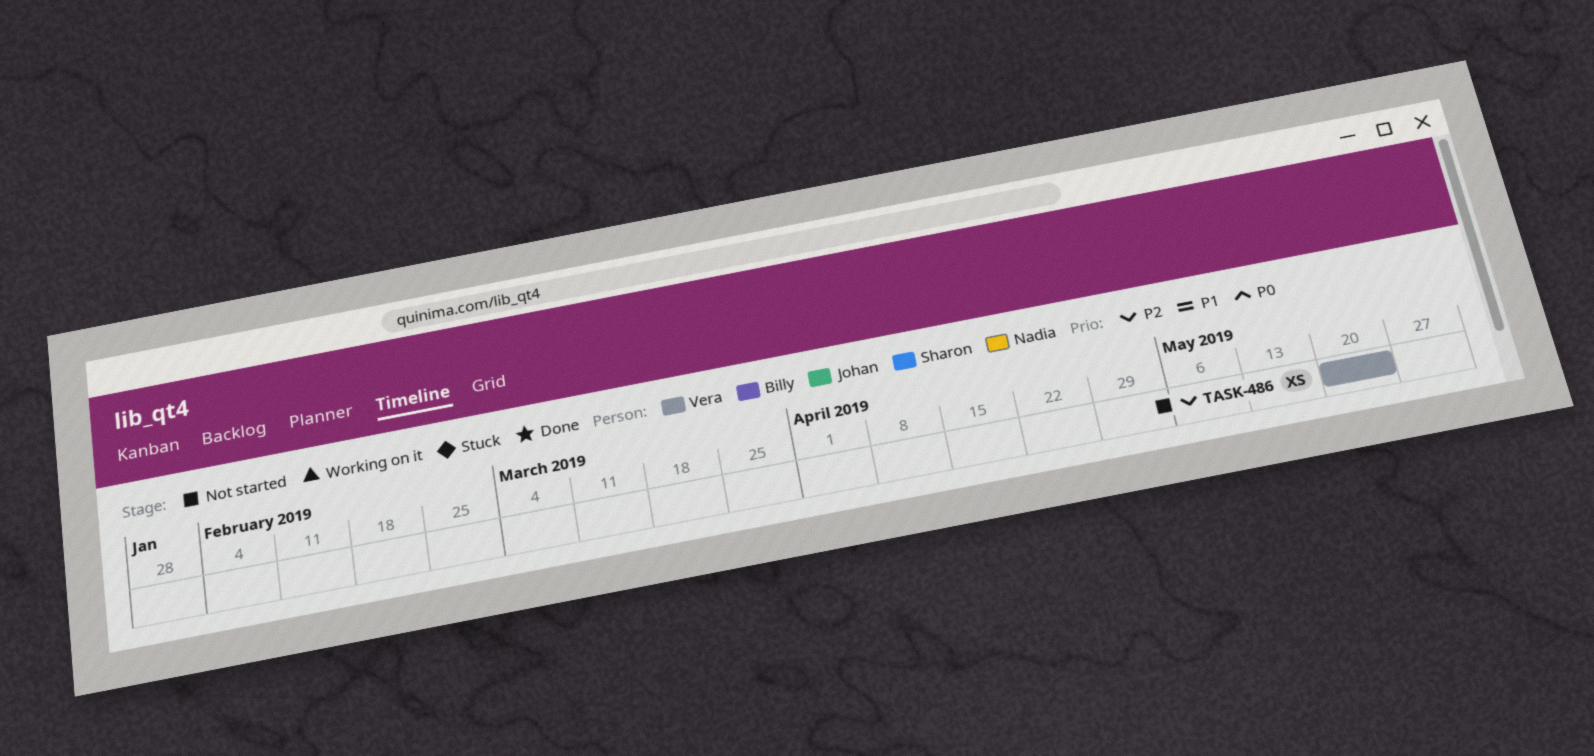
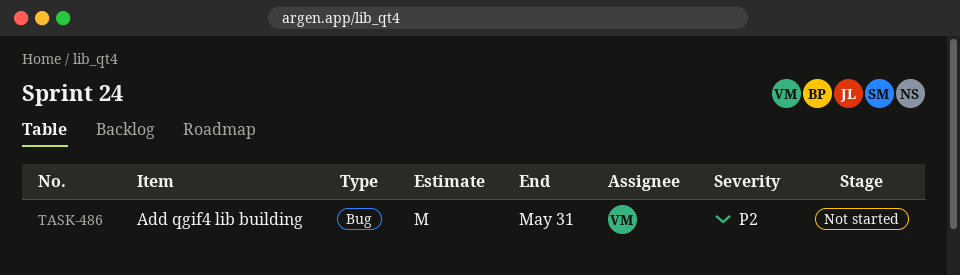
TASK-486, estimate: XS -> M
TASK-486, due: May 24 -> May 31

